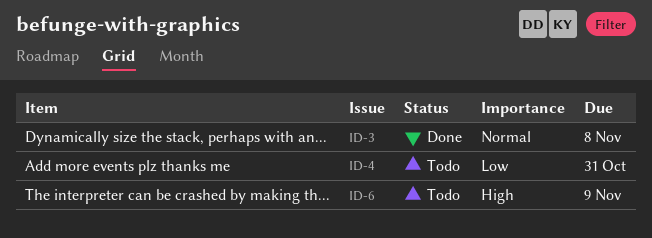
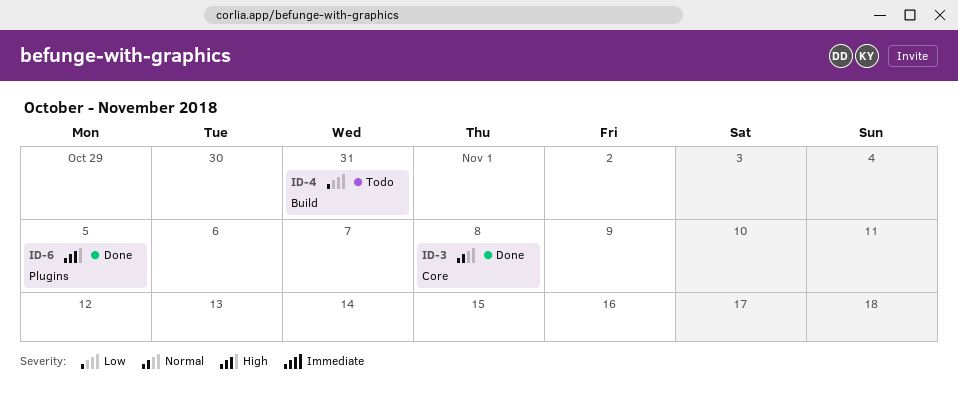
ID-6, status: Todo -> Done
ID-6, due: Nov 9 -> Nov 5

